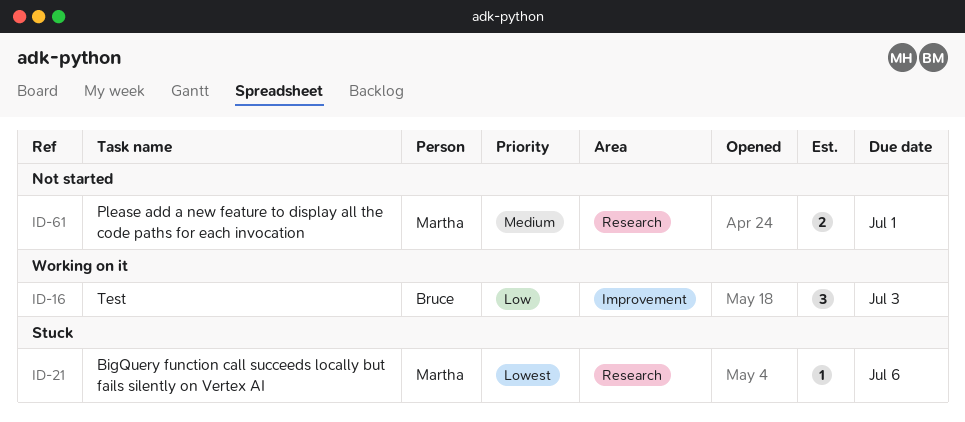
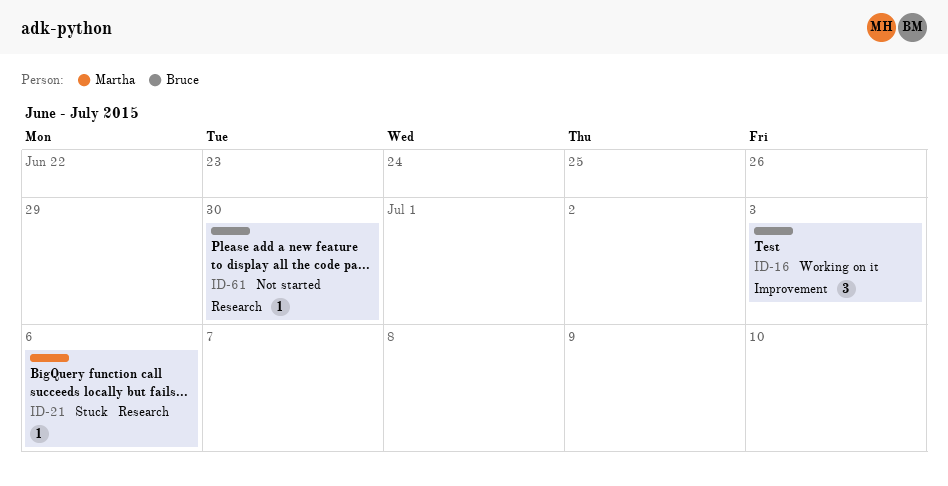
ID-61, owner: Martha -> Bruce
ID-61, estimate: 2 -> 1
ID-61, due: Jul 1 -> Jun 30

